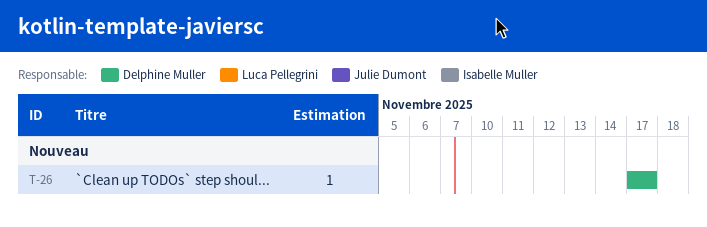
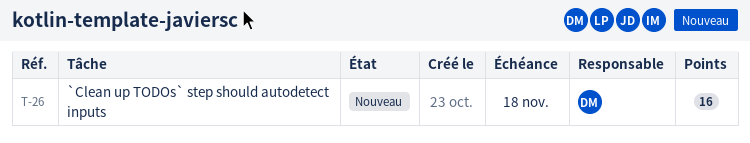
T-26, estimate: 1 -> 16
T-26, due: Nov 17 -> Nov 18

